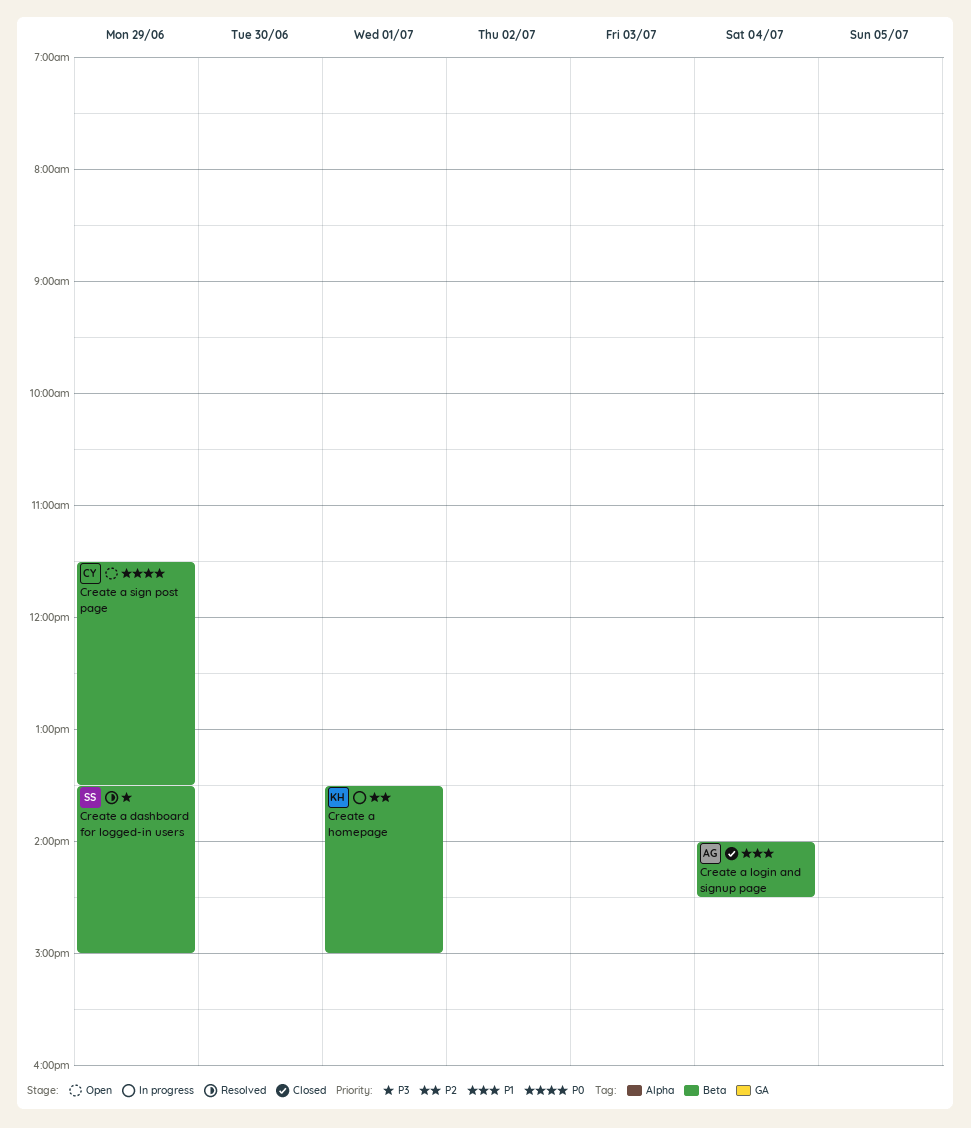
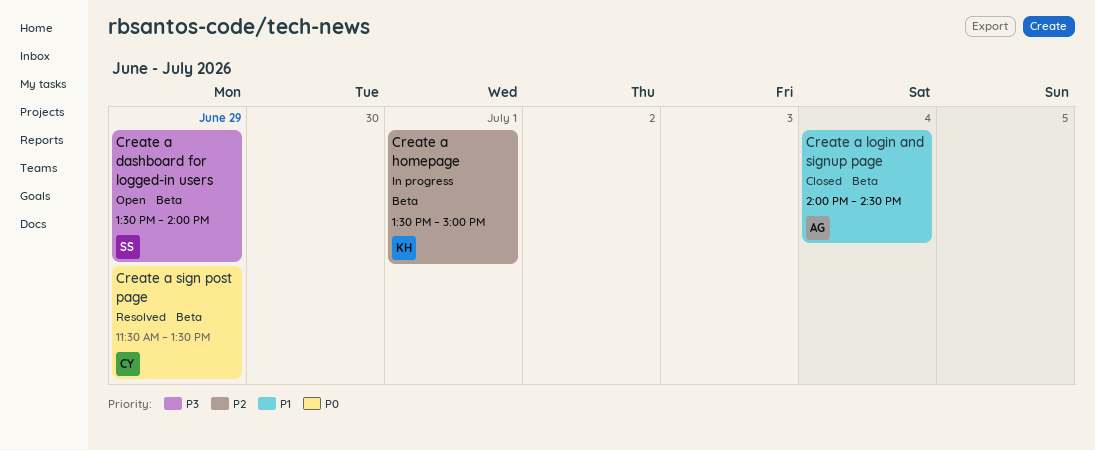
Create a dashboard for logged-in users, status: Resolved -> Open
Create a dashboard for logged-in users, ends: 15:00 -> 14:00
Create a sign post page, status: Open -> Resolved

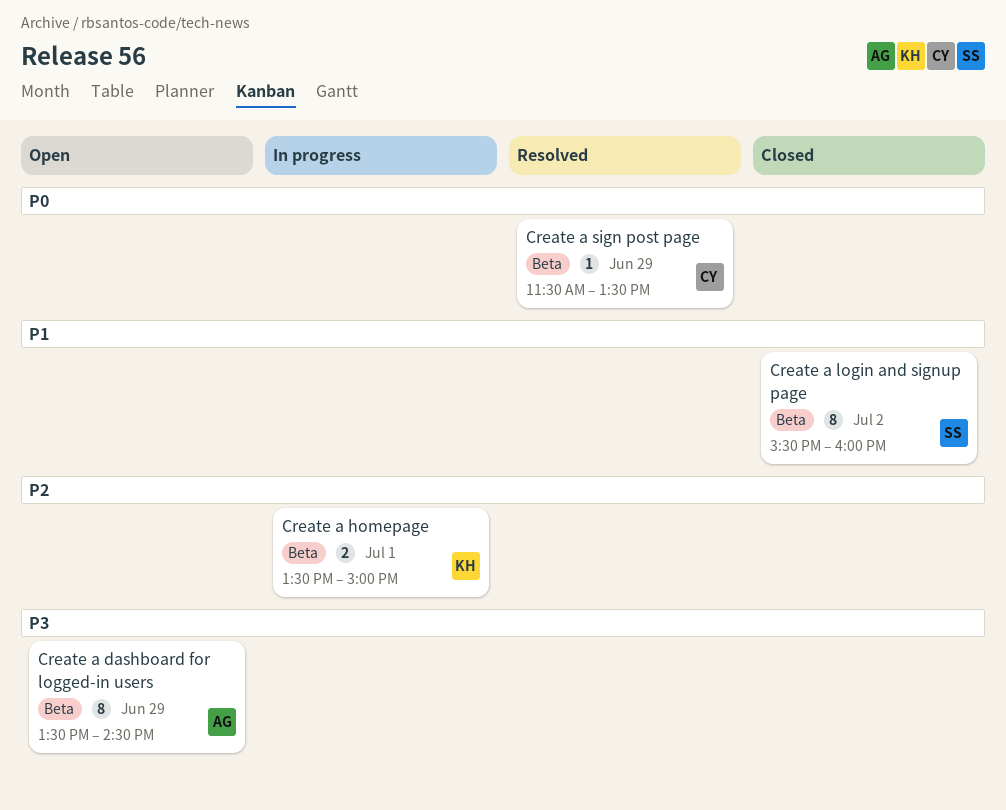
Create a dashboard for logged-in users, owner: SS -> AG
Create a dashboard for logged-in users, ends: 14:00 -> 14:30
Create a login and signup page, owner: AG -> SS
Create a login and signup page, day: Jul 4 -> Jul 2
Create a login and signup page, begins: 14:00 -> 15:30
Create a login and signup page, ends: 14:30 -> 16:00

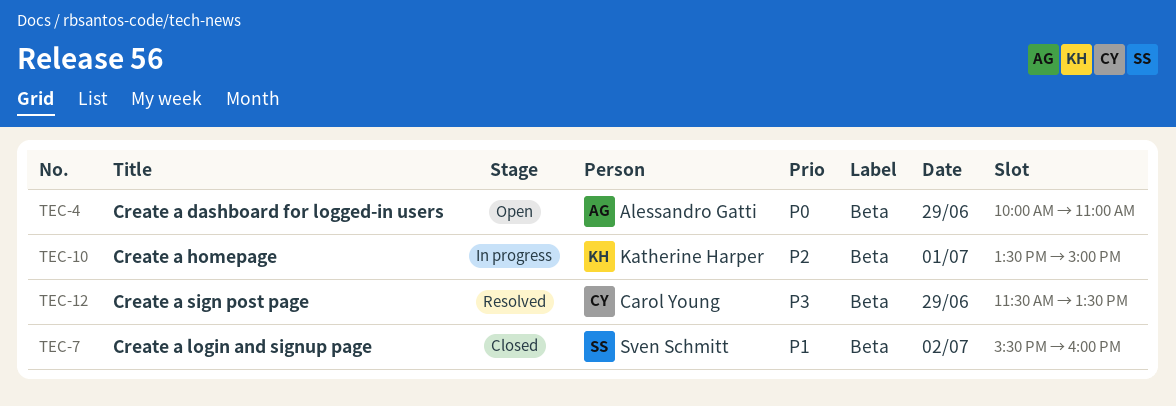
Create a dashboard for logged-in users, priority: P3 -> P0
Create a dashboard for logged-in users, begins: 13:30 -> 10:00
Create a dashboard for logged-in users, ends: 14:30 -> 11:00
Create a sign post page, priority: P0 -> P3

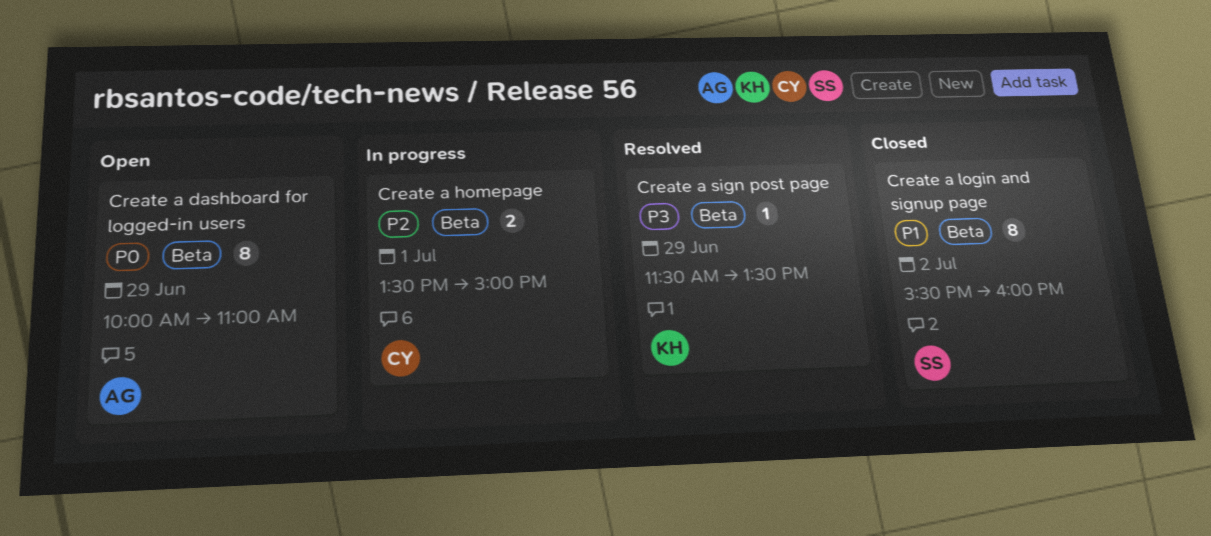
Create a homepage, owner: Katherine Harper -> Carol Young
Create a sign post page, owner: Carol Young -> Katherine Harper

